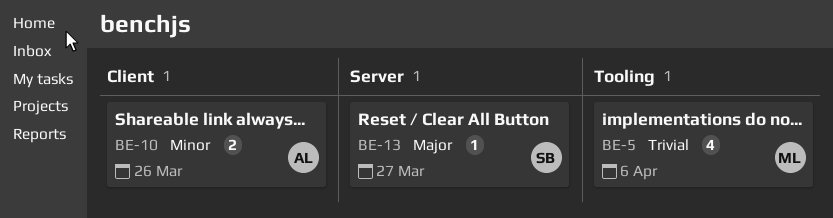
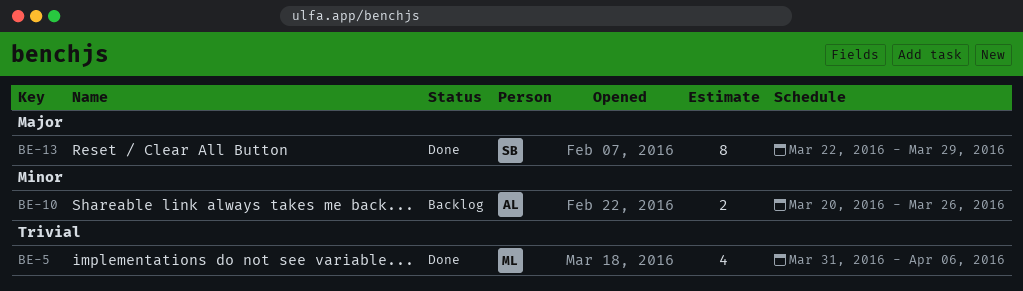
BE-13, estimate: 1 -> 8
BE-13, due: Mar 27 -> Mar 29

